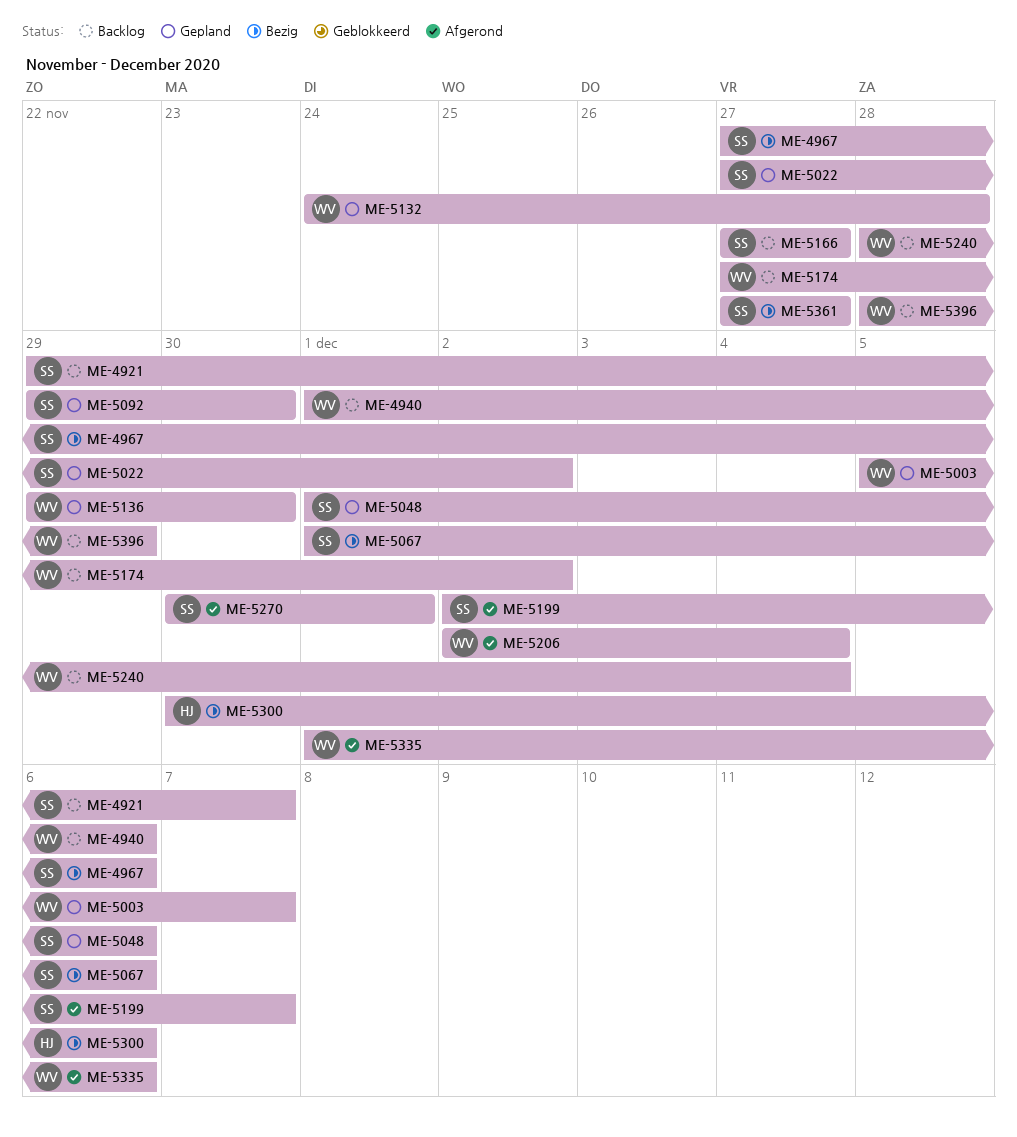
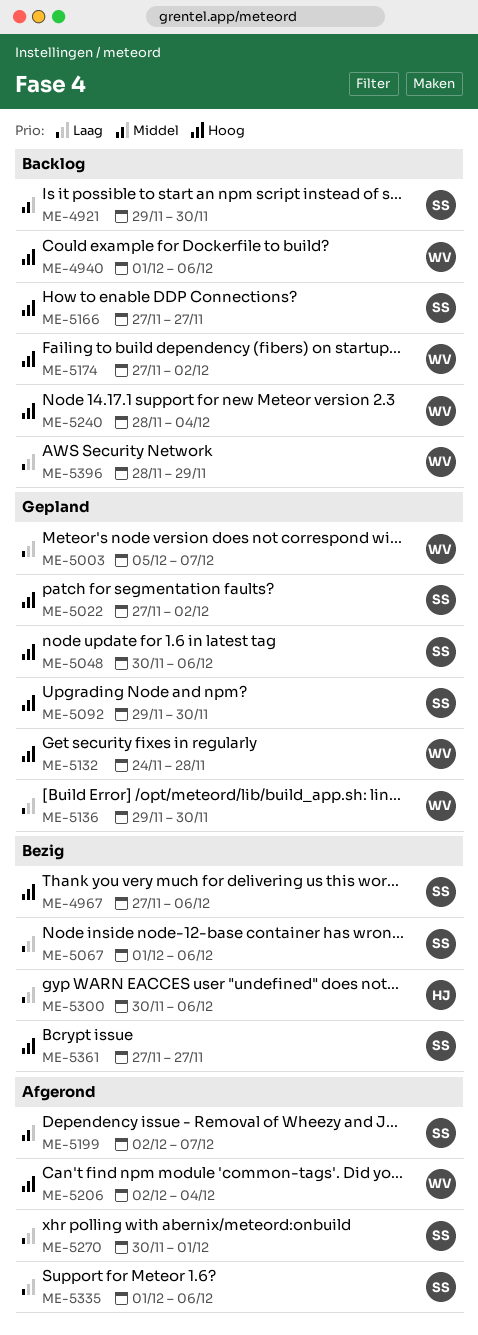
ME-4921, due: Dec 7 -> Nov 30
ME-5048, start: Dec 1 -> Nov 30
ME-5335, owner: WV -> SS

